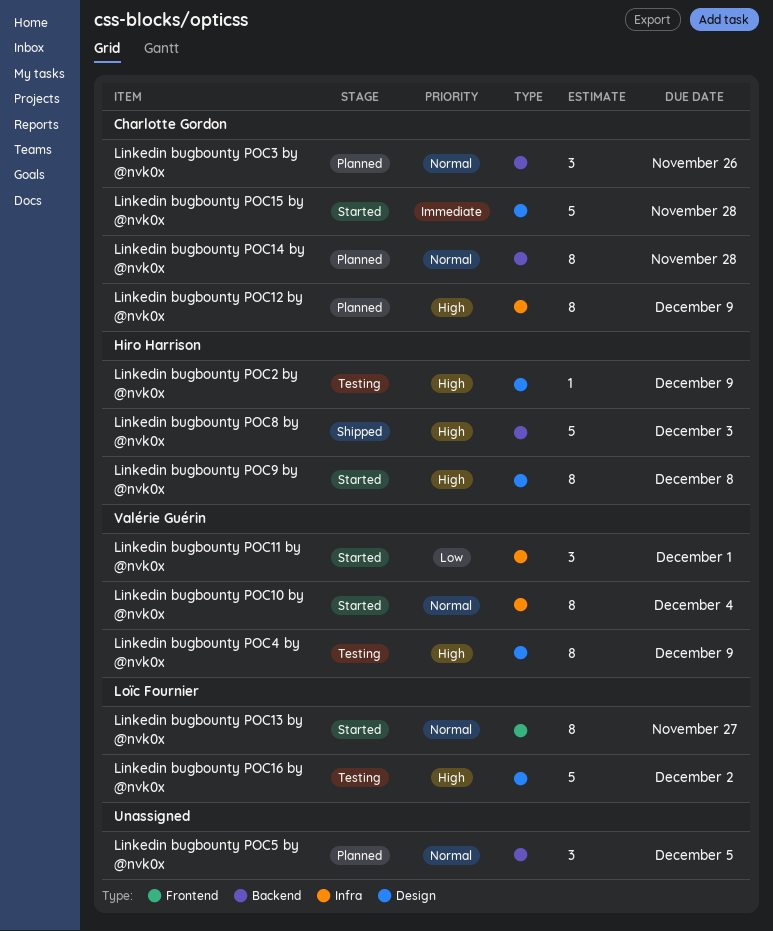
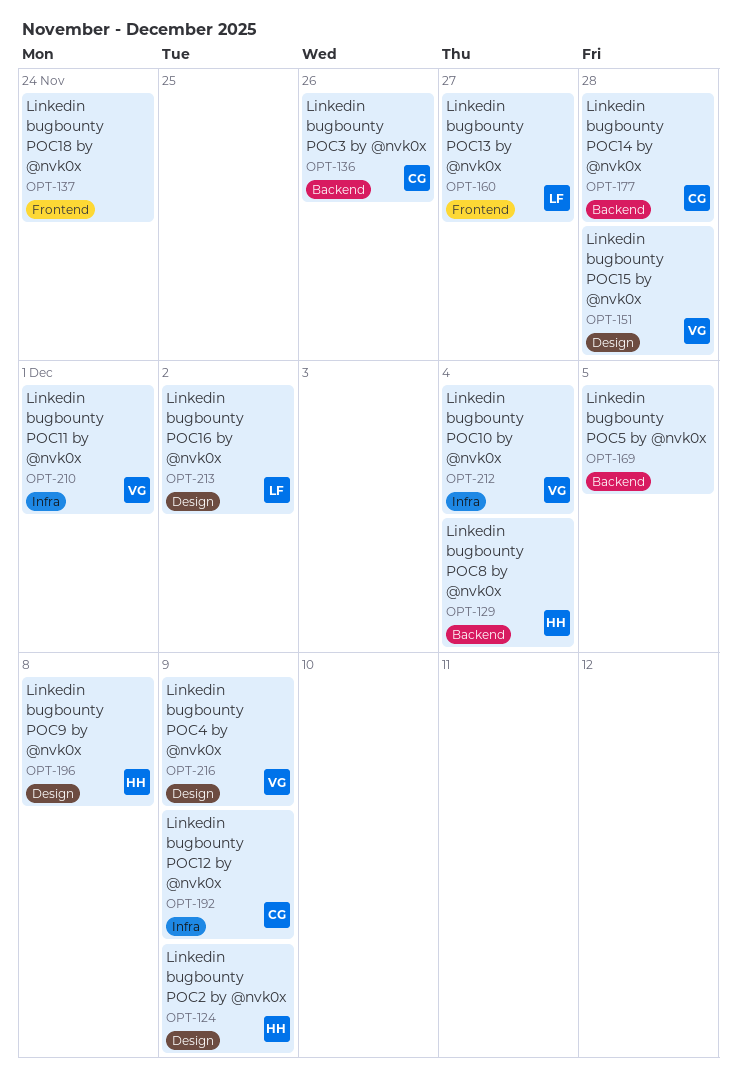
Linkedin bugbounty POC15 by @nvk0x, owner: Charlotte Gordon -> Valérie Guérin
Linkedin bugbounty POC18 by @nvk0x: none -> present
Linkedin bugbounty POC8 by @nvk0x, due: Dec 3 -> Dec 4

